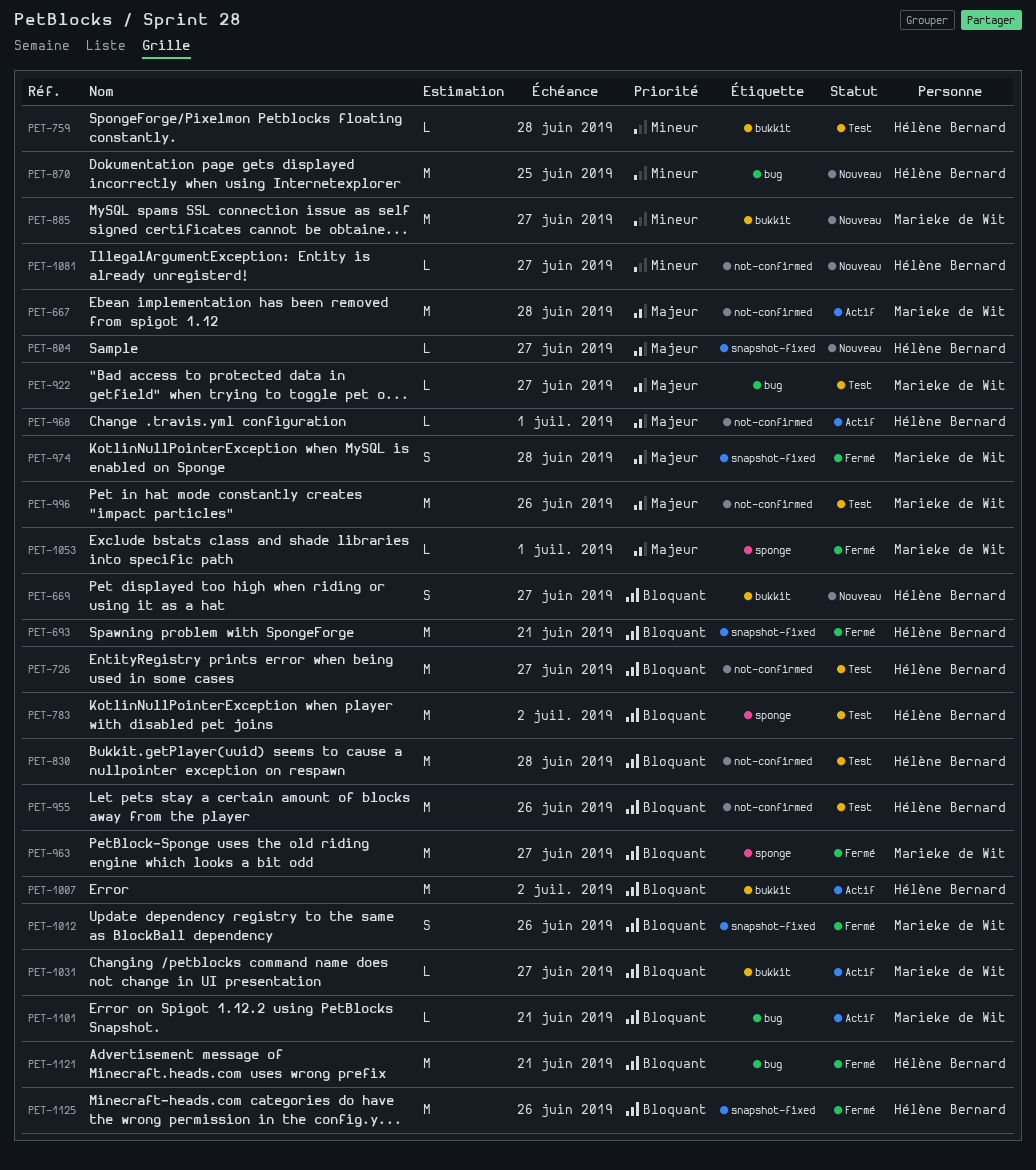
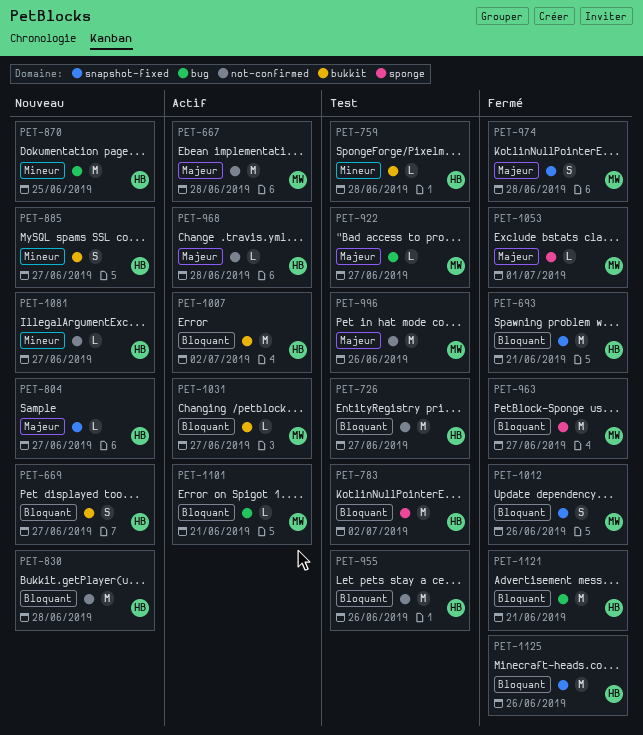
PET-830, status: Test -> Nouveau
PET-885, owner: Marieke de Wit -> Hélène Bernard
PET-885, estimate: M -> S
PET-968, due: Jul 1 -> Jun 28

